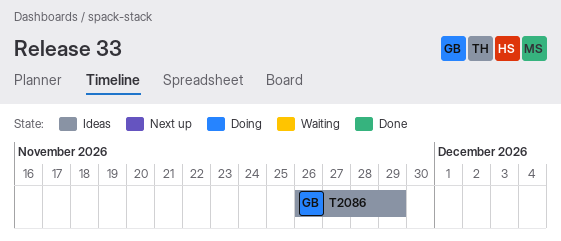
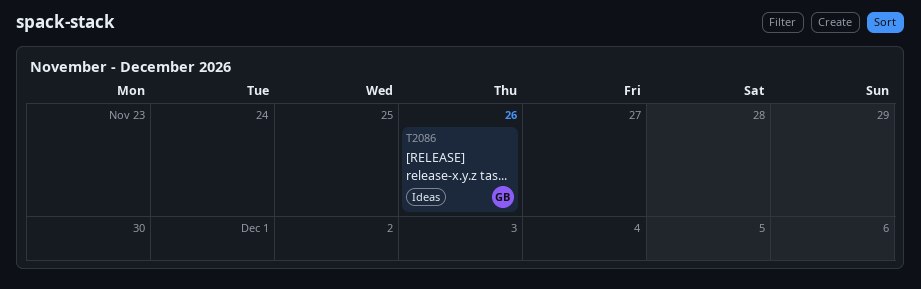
T2086, due: Nov 29 -> Nov 26

